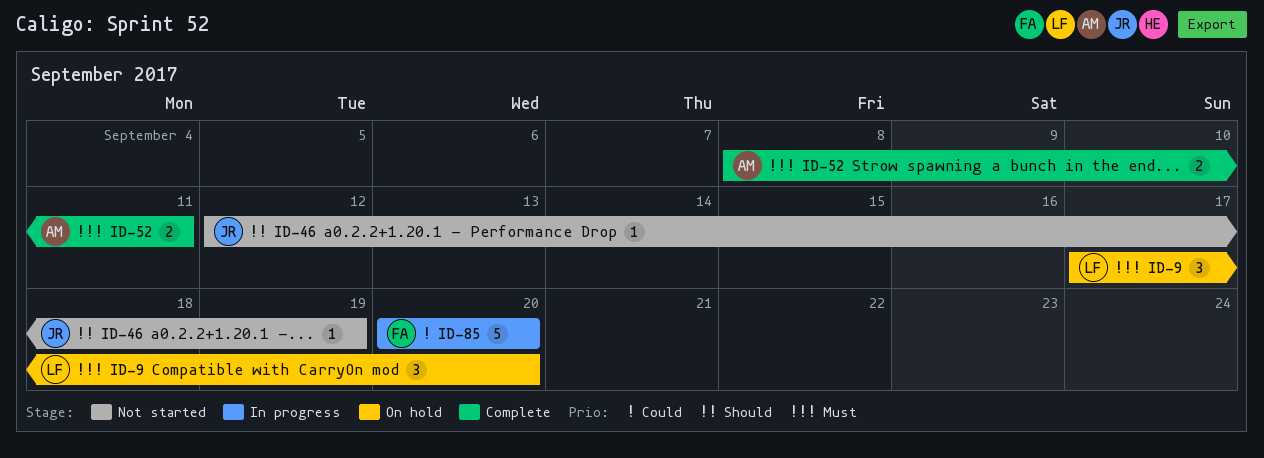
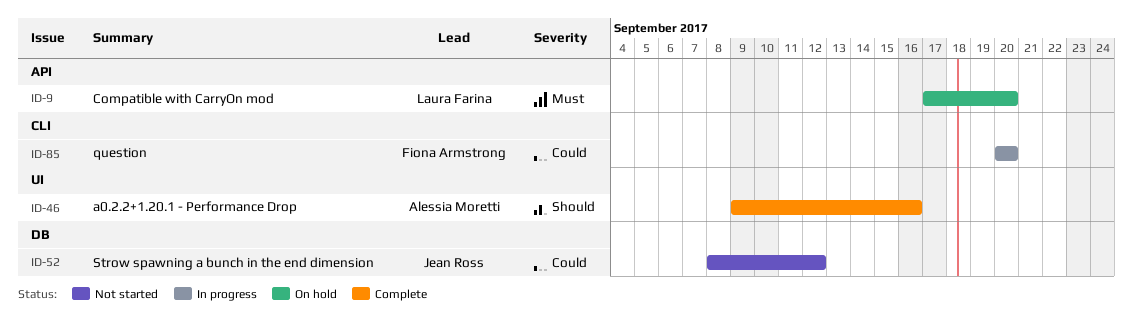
ID-46, status: Not started -> Complete
ID-46, owner: Jean Ross -> Alessia Moretti
ID-46, start: Sep 12 -> Sep 9
ID-46, due: Sep 19 -> Sep 16
ID-52, status: Complete -> Not started
ID-52, owner: Alessia Moretti -> Jean Ross
ID-52, priority: Must -> Could
ID-52, due: Sep 11 -> Sep 12

